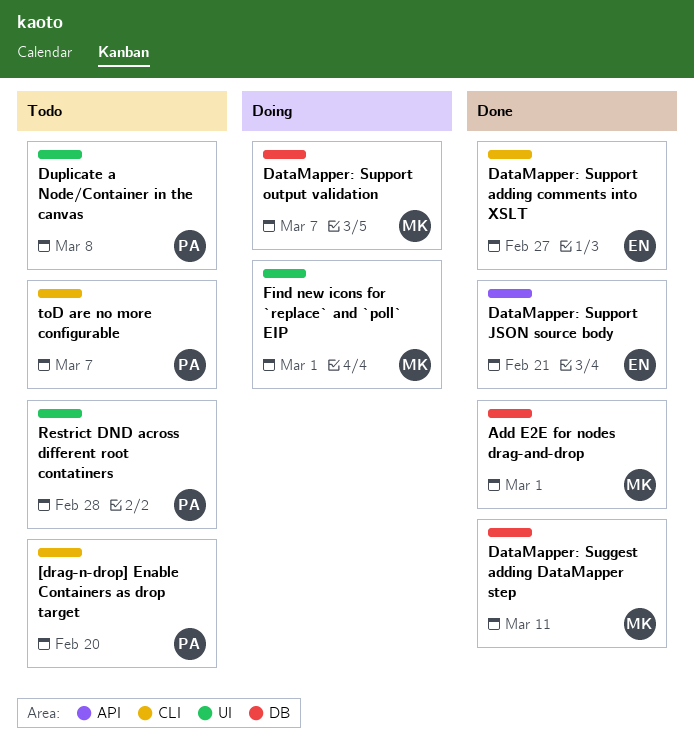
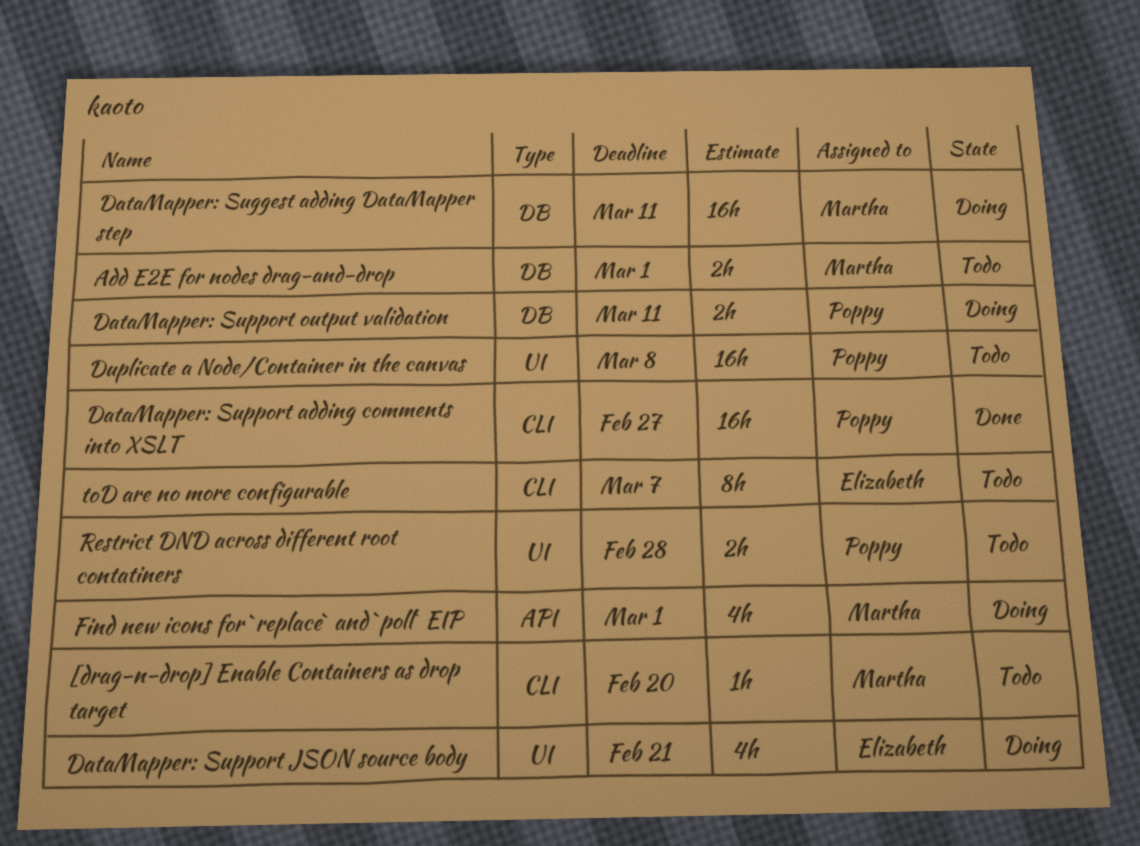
[drag-n-drop] Enable Containers as drop target, owner: Poppy -> Martha
Add E2E for nodes drag-and-drop, status: Done -> Todo
DataMapper: Suggest adding DataMapper step, status: Done -> Doing
DataMapper: Support adding comments into XSLT, owner: Elizabeth -> Poppy
DataMapper: Support JSON source body, status: Done -> Doing
DataMapper: Support JSON source body, label: API -> UI
DataMapper: Support output validation, owner: Martha -> Poppy
DataMapper: Support output validation, due: Mar 7 -> Mar 11
Find new icons for `replace` and `poll` EIP, label: UI -> API
toD are no more configurable, owner: Poppy -> Elizabeth

